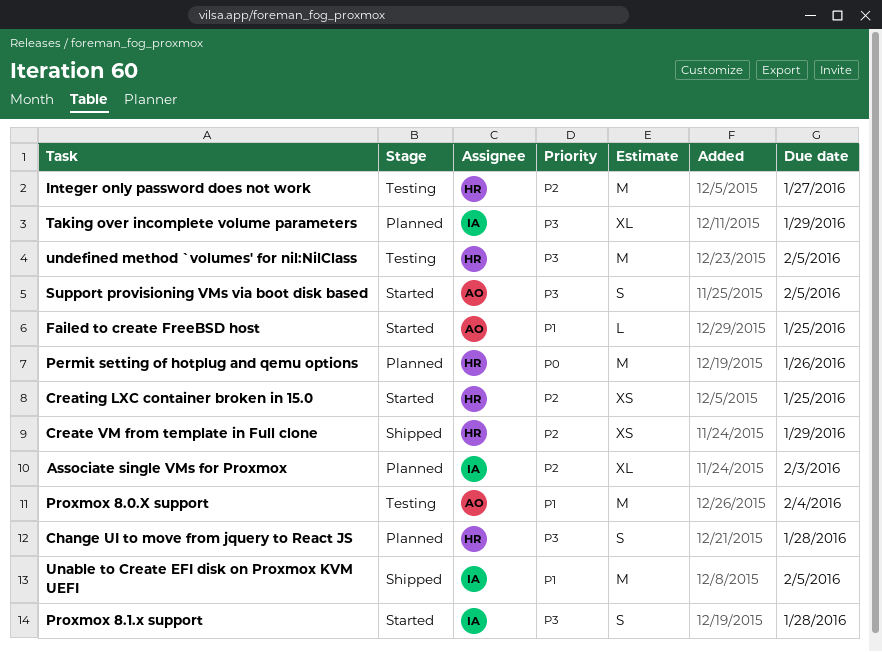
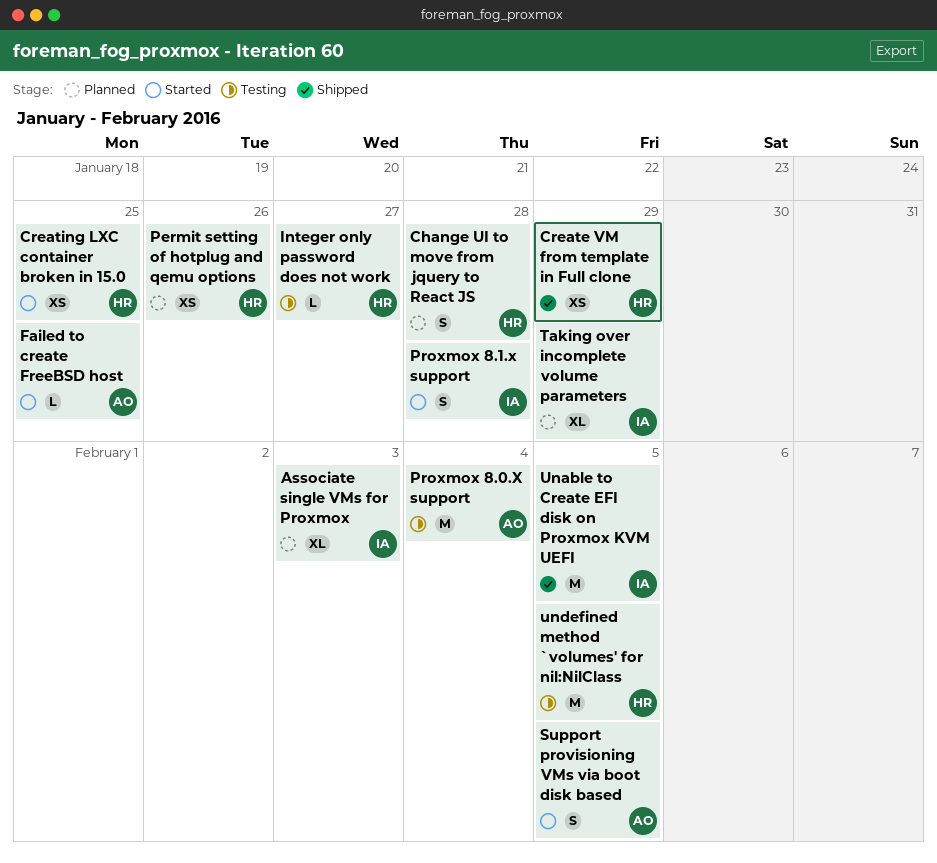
Integer only password does not work, estimate: M -> L
Permit setting of hotplug and qemu options, estimate: M -> XS

